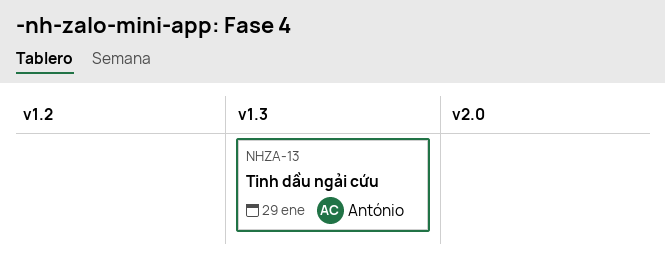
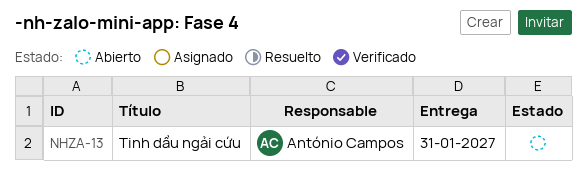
NHZA-13, due: Jan 29 -> Jan 31

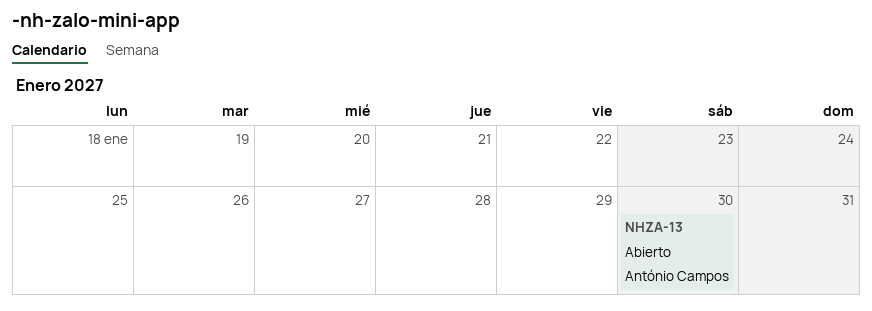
NHZA-13, due: Jan 31 -> Jan 30

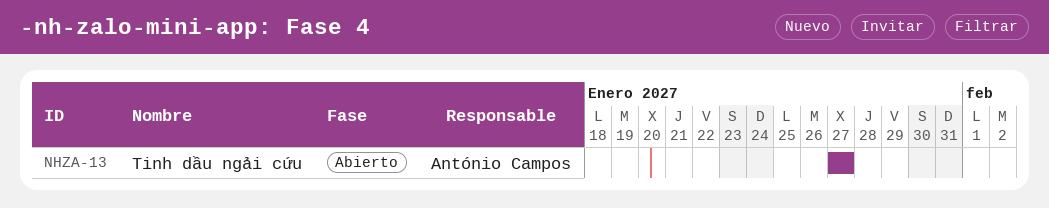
NHZA-13, due: Jan 30 -> Jan 27

